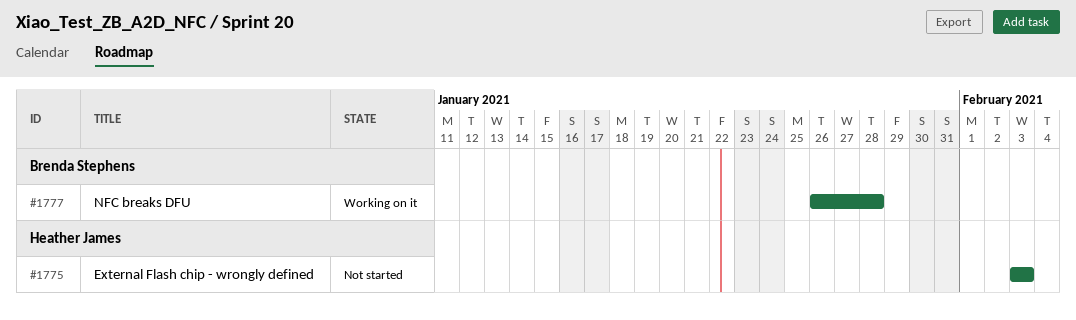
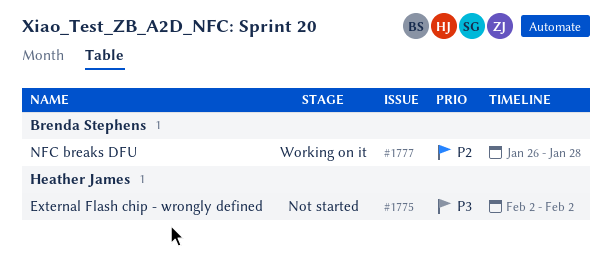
#1775, start: Feb 3 -> Feb 2
#1775, due: Feb 3 -> Feb 2

